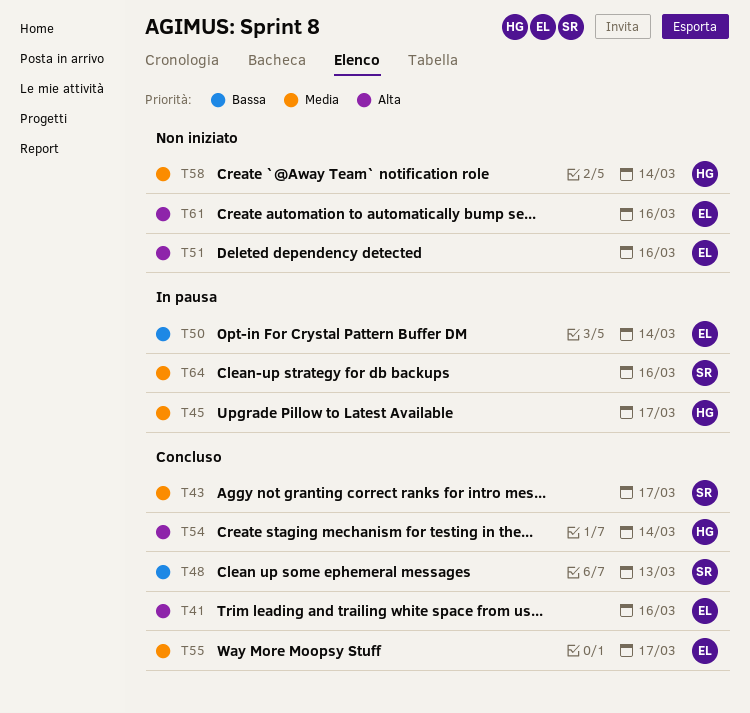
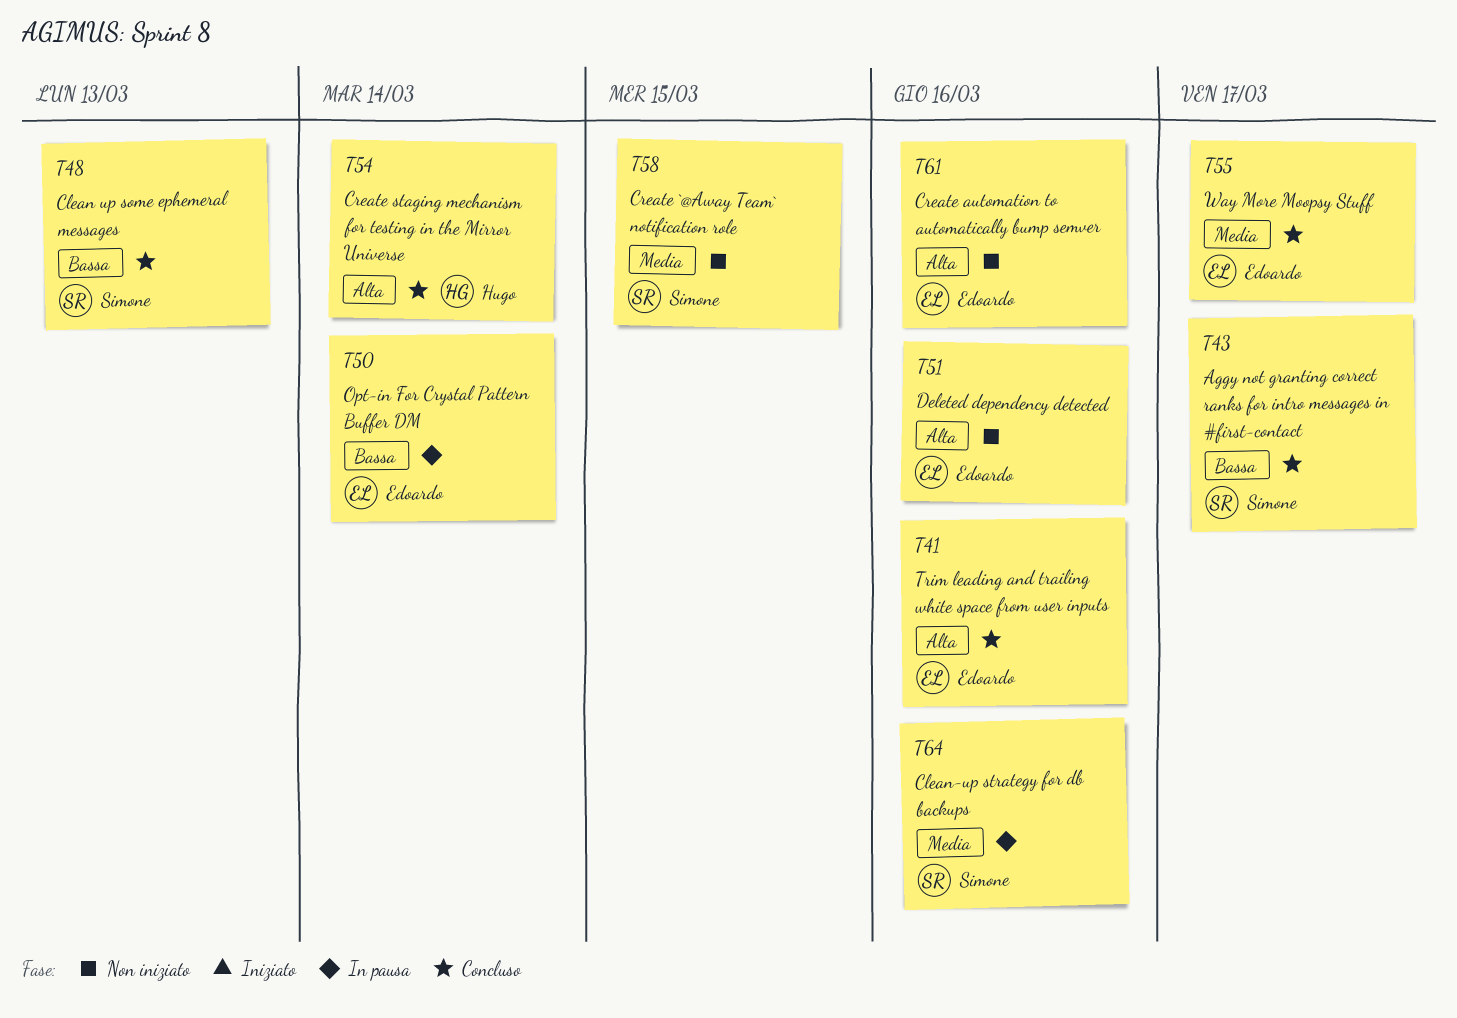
T43, priority: Media -> Bassa
T45: present -> none
T58, owner: Hugo -> Simone
T58, due: Mar 14 -> Mar 15

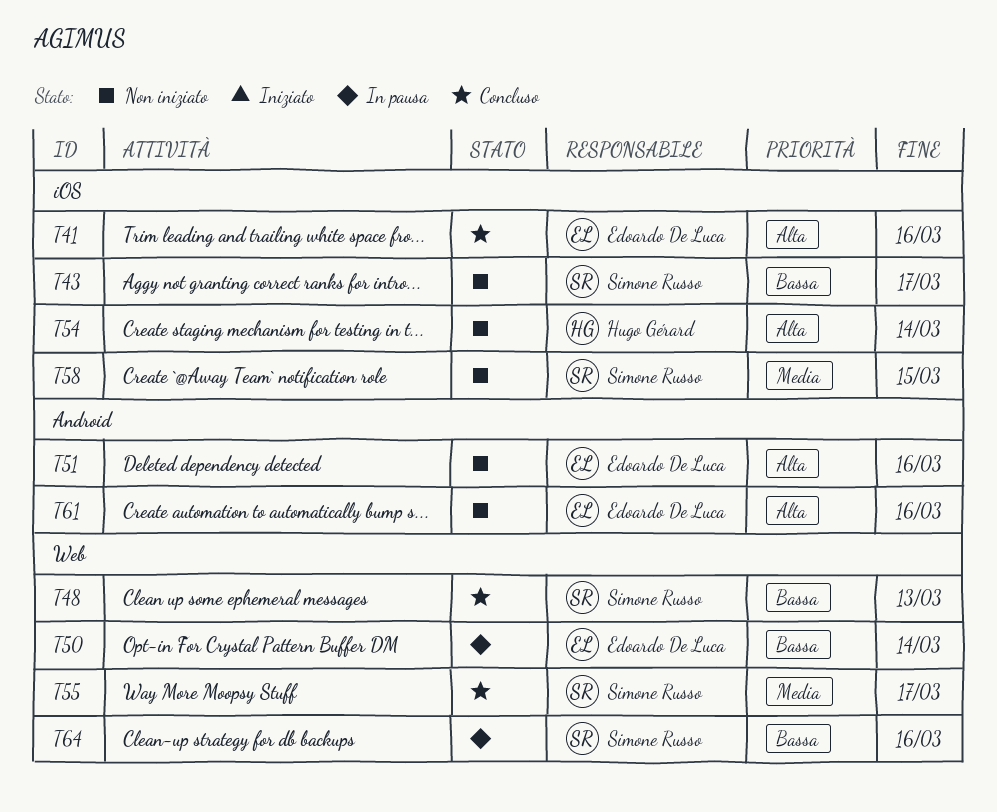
T43, status: Concluso -> Non iniziato
T54, status: Concluso -> Non iniziato
T55, owner: Edoardo De Luca -> Simone Russo
T64, priority: Media -> Bassa

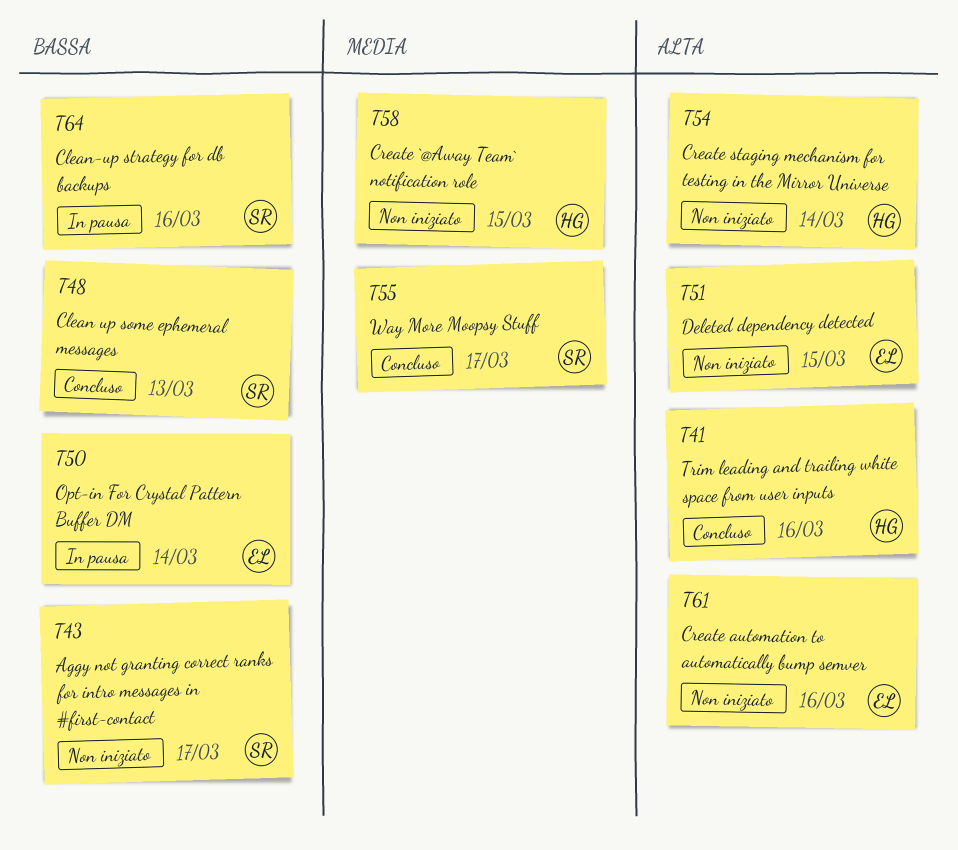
T41, owner: Edoardo De Luca -> Hugo Gérard
T51, due: Mar 16 -> Mar 15
T58, owner: Simone Russo -> Hugo Gérard

